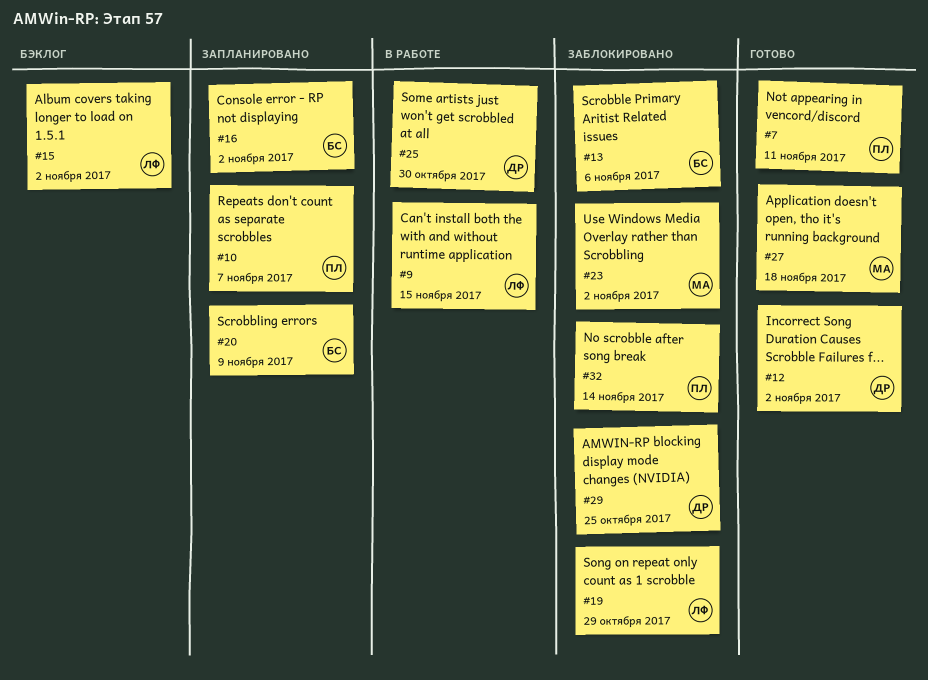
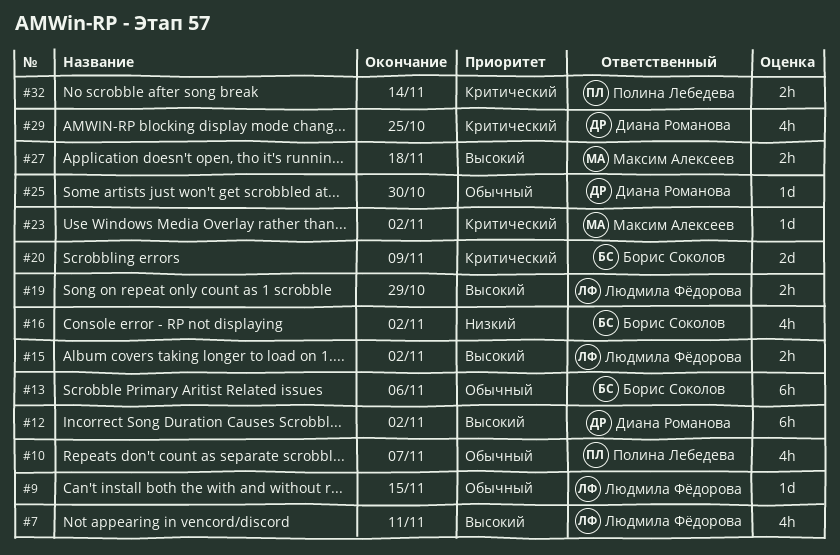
#7, owner: Полина Лебедева -> Людмила Фёдорова

